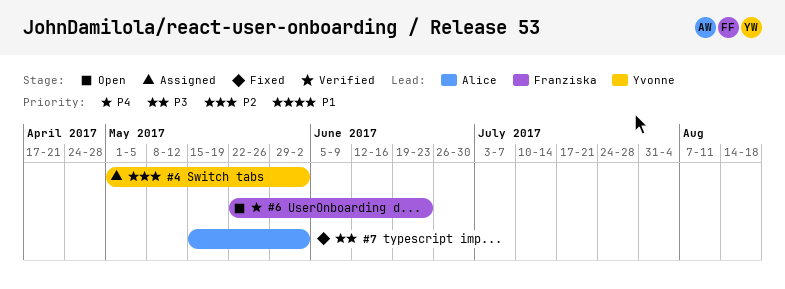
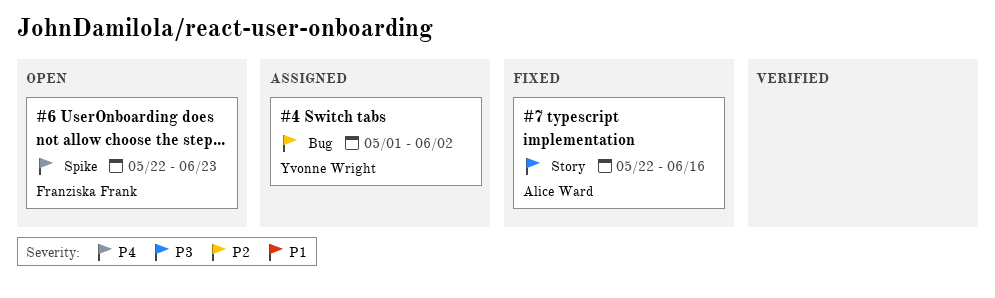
#7, start: May 15 -> May 22
#7, due: Jun 2 -> Jun 16

